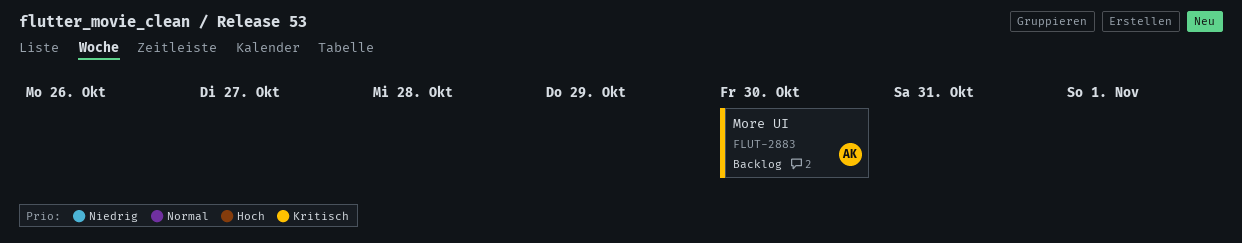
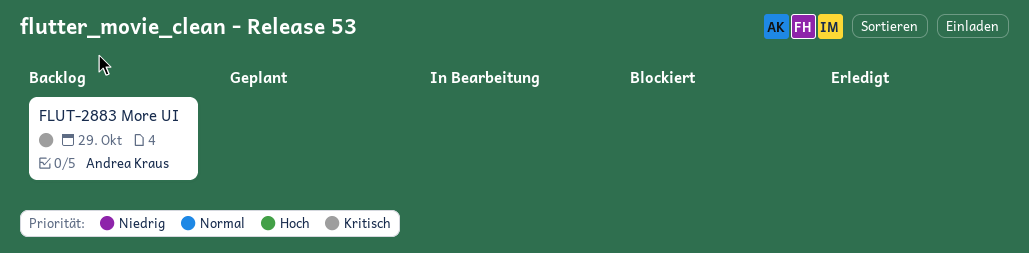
FLUT-2883, due: Oct 30 -> Oct 29

